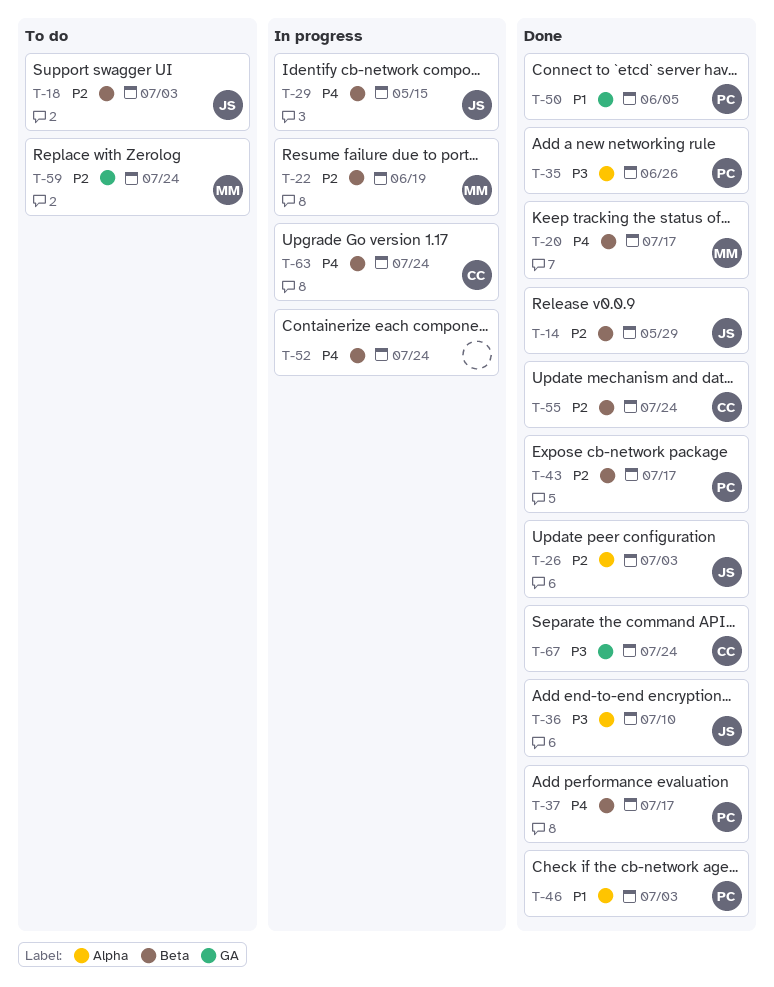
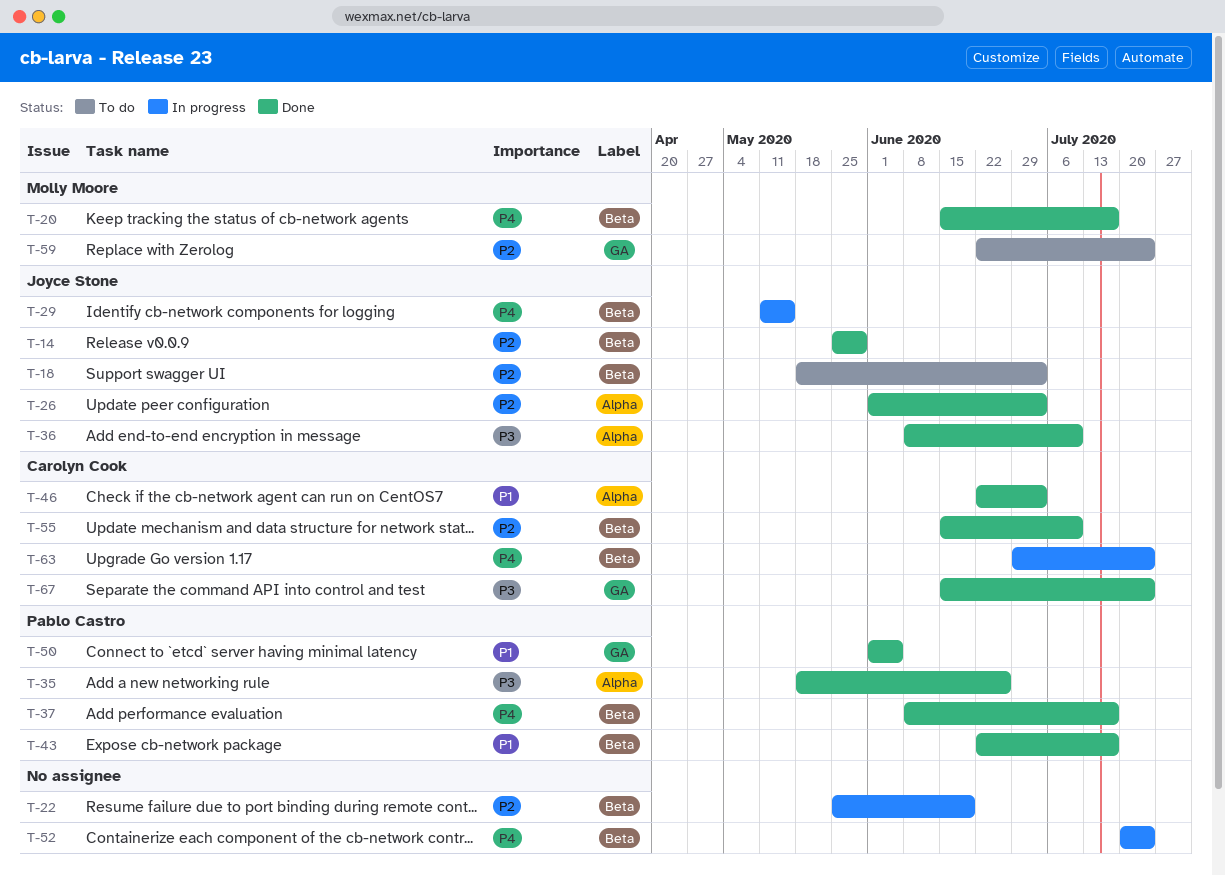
T-22, owner: Molly Moore -> none
T-43, priority: P2 -> P1
T-46, owner: Pablo Castro -> Carolyn Cook
T-55, due: Jul 24 -> Jul 10

